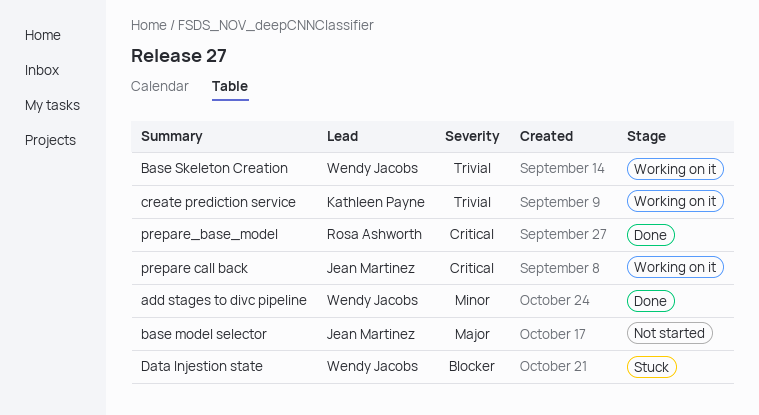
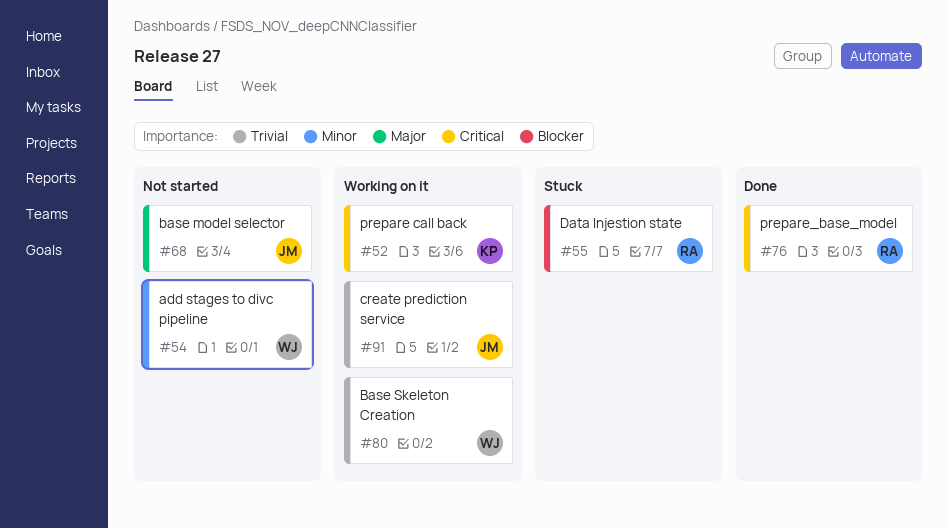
add stages to divc pipeline, status: Done -> Not started
create prediction service, owner: Kathleen Payne -> Jean Martinez
Data Injestion state, owner: Wendy Jacobs -> Rosa Ashworth
prepare call back, owner: Jean Martinez -> Kathleen Payne

